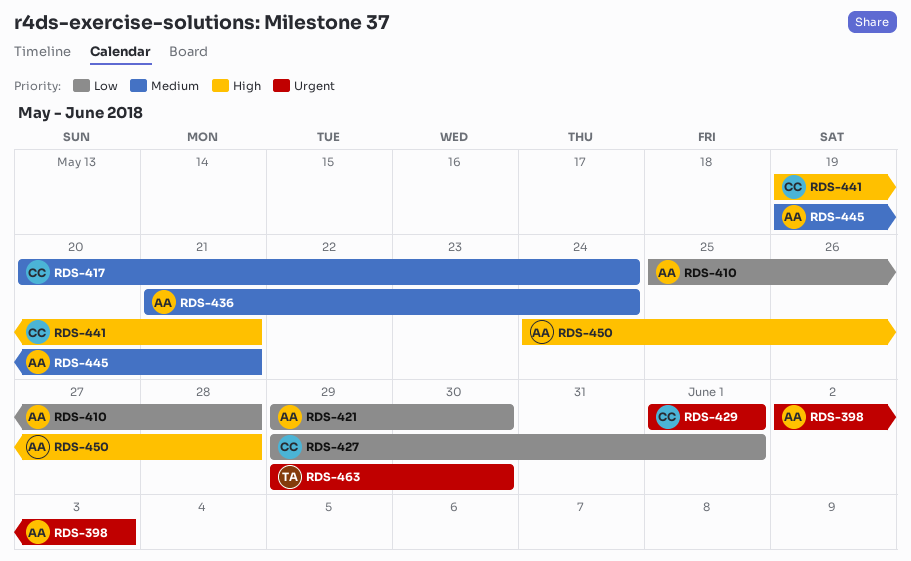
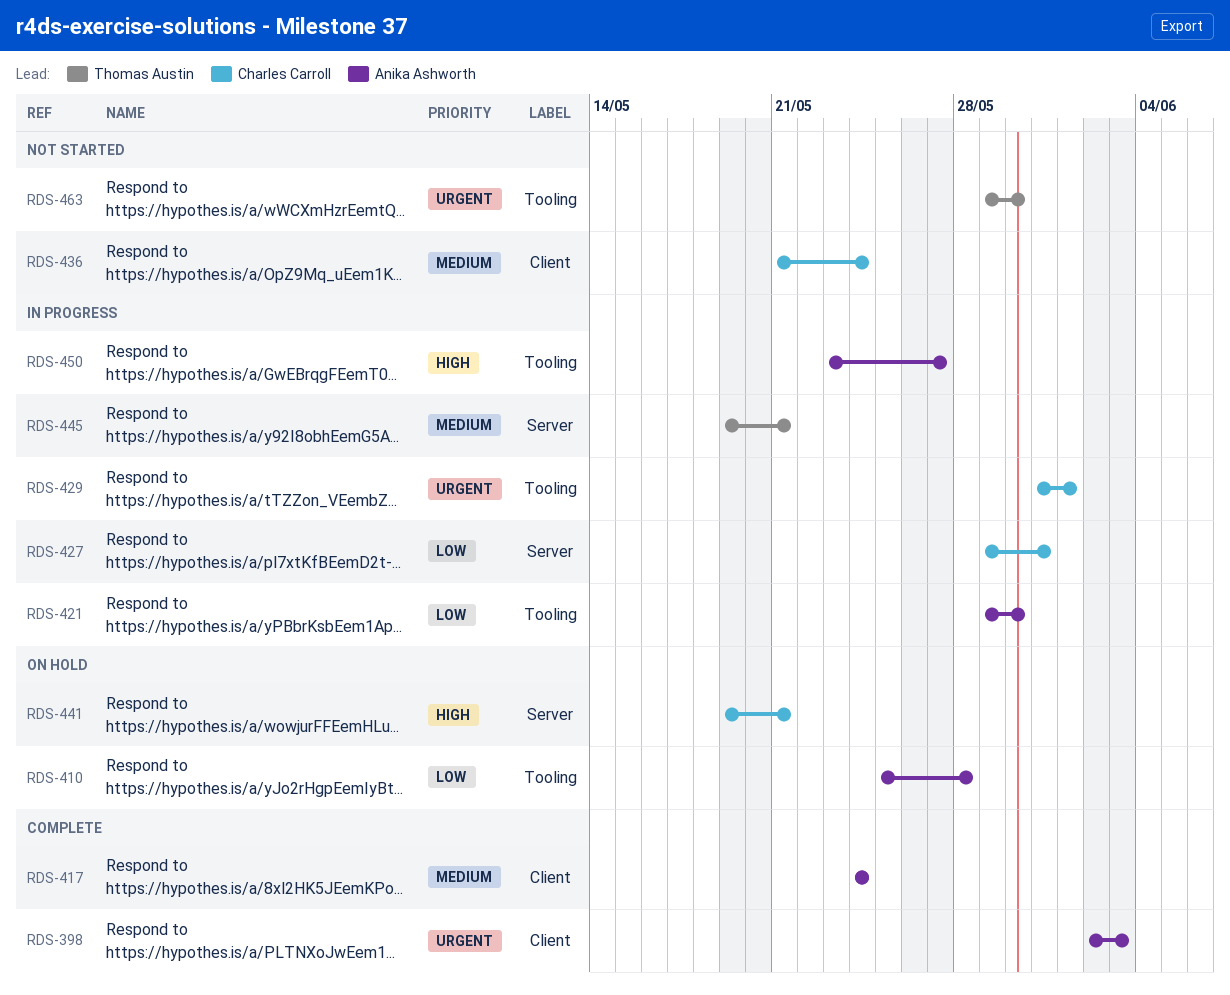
RDS-417, owner: Charles Carroll -> Anika Ashworth
RDS-417, start: May 20 -> May 24
RDS-427, due: Jun 1 -> May 31
RDS-429, start: Jun 1 -> May 31
RDS-436, owner: Anika Ashworth -> Charles Carroll
RDS-445, owner: Anika Ashworth -> Thomas Austin
RDS-450, start: May 24 -> May 23
RDS-450, due: May 28 -> May 27

